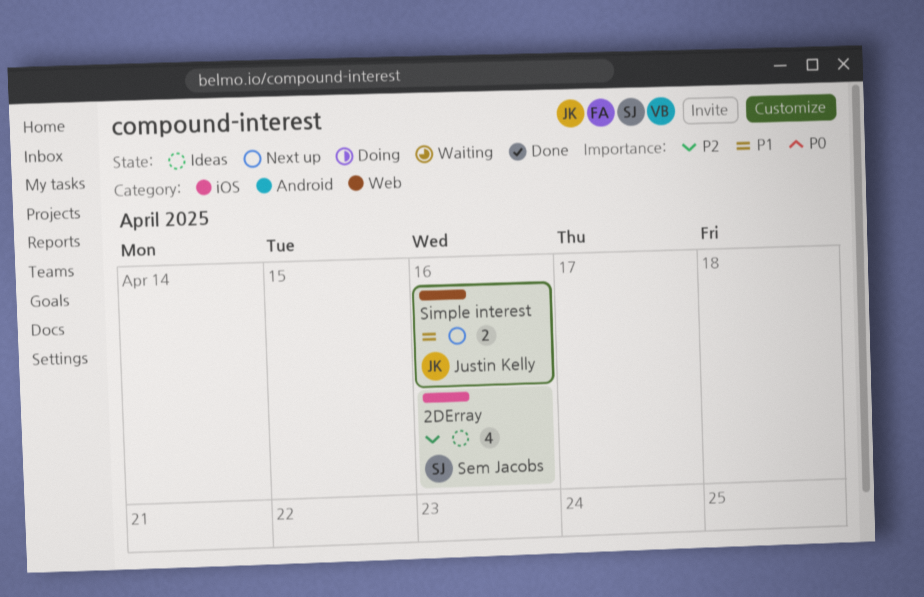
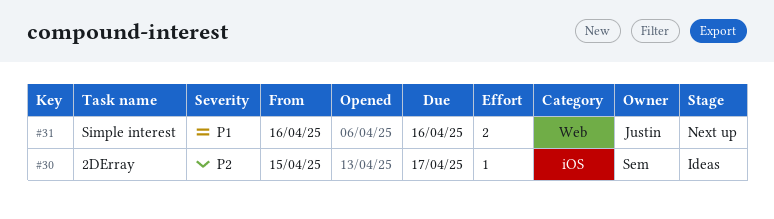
2DErray, estimate: 4 -> 1
2DErray, due: Apr 16 -> Apr 17

